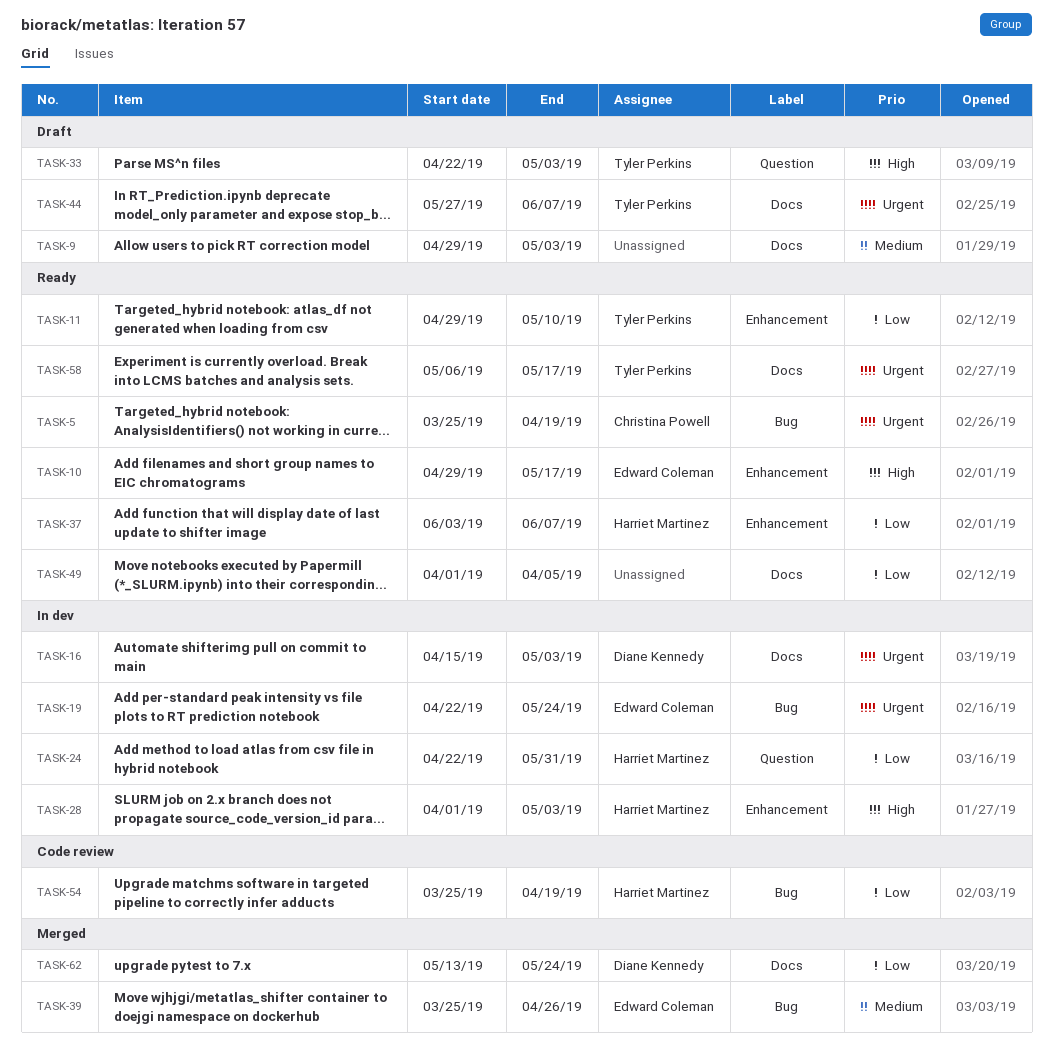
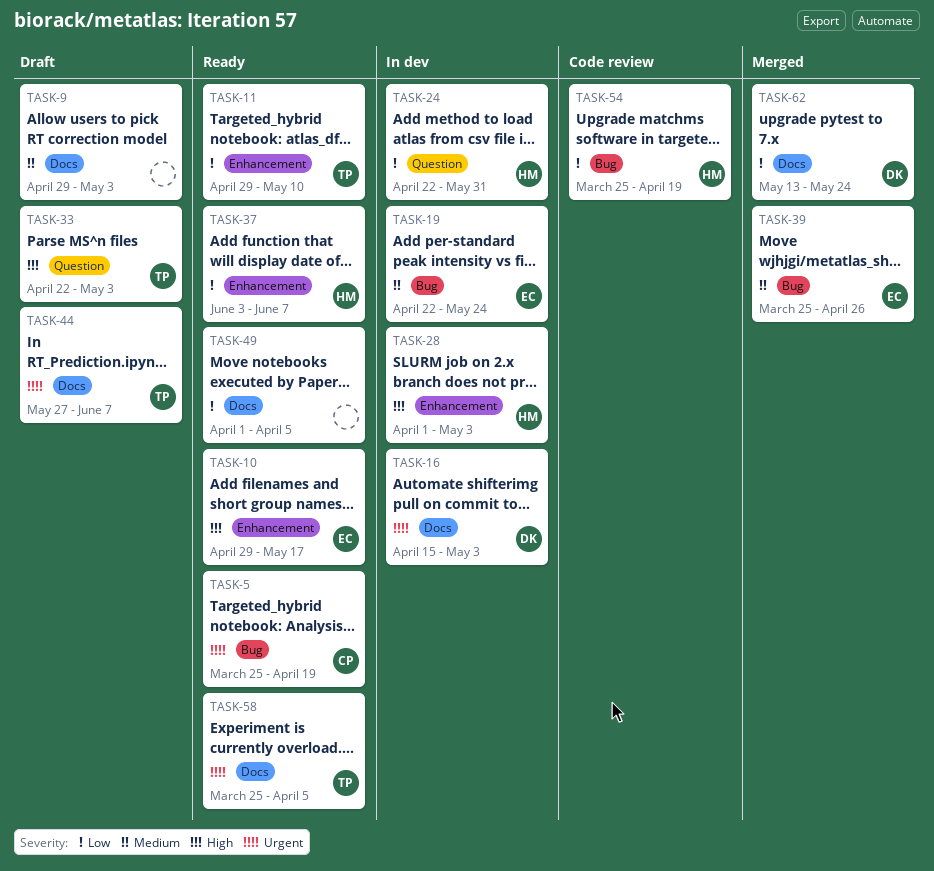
TASK-19, priority: Urgent -> Medium
TASK-58, start: May 6 -> Mar 25
TASK-58, due: May 17 -> Apr 5

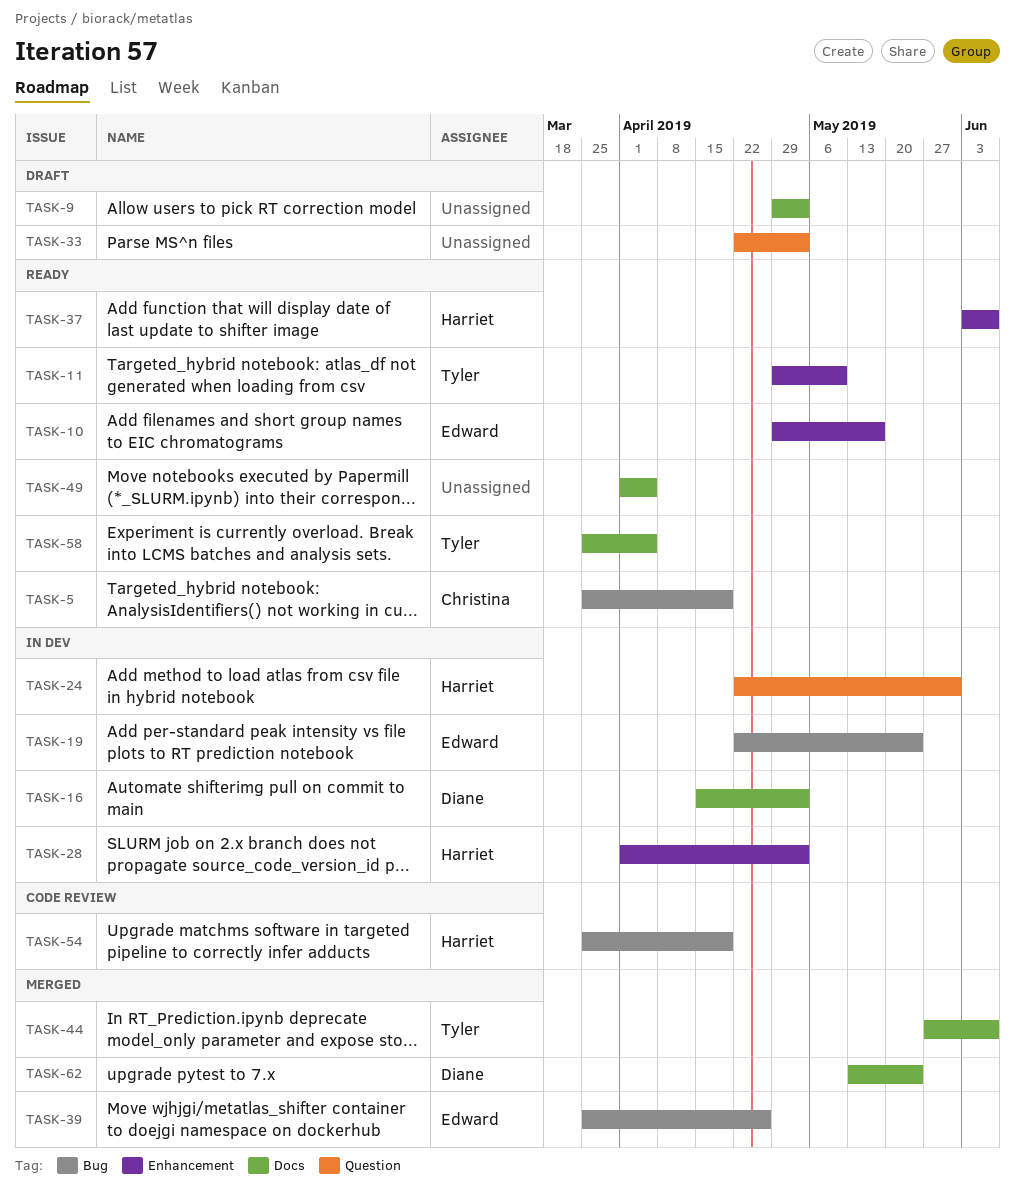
TASK-33, owner: Tyler -> none
TASK-44, status: Draft -> Merged

